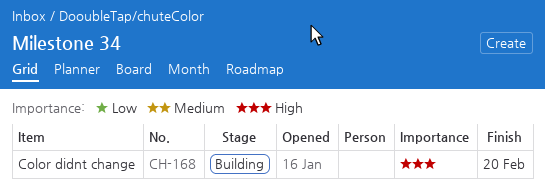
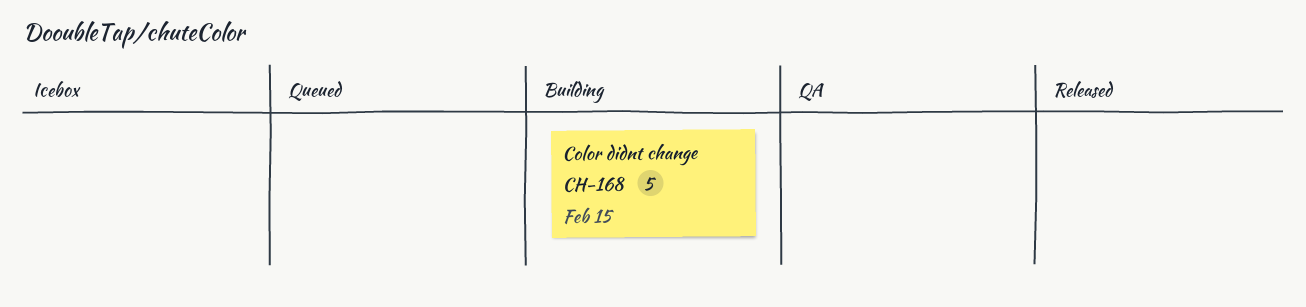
CH-168, due: Feb 20 -> Feb 15

